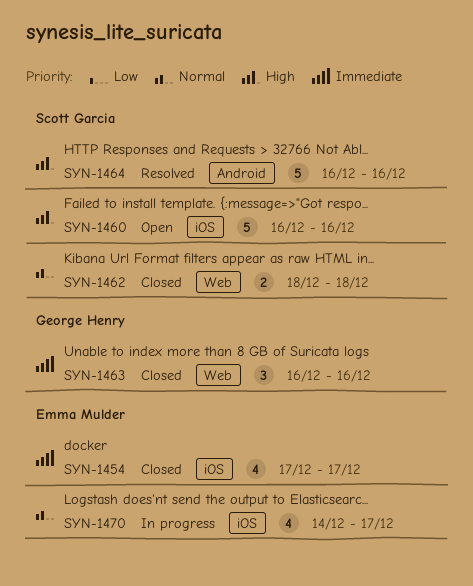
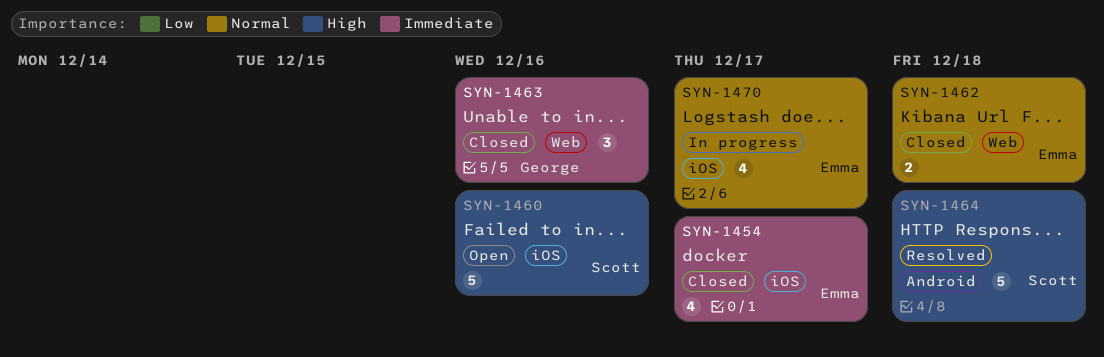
SYN-1462, owner: Scott Garcia -> Emma Mulder
SYN-1464, due: Dec 16 -> Dec 18

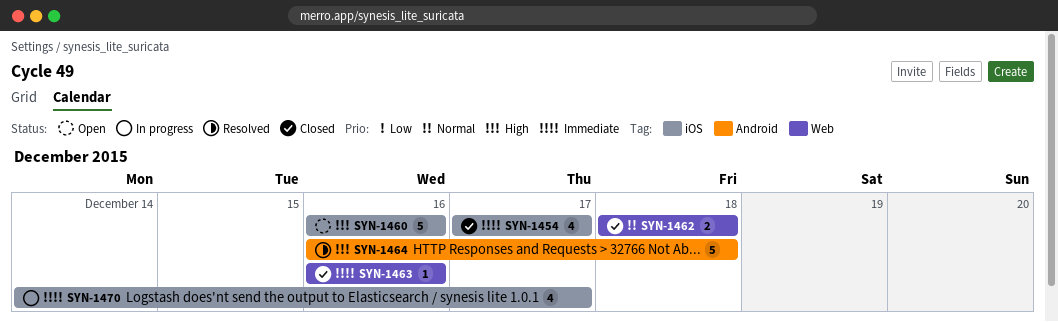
SYN-1463, estimate: 3 -> 1
SYN-1470, priority: Normal -> Immediate

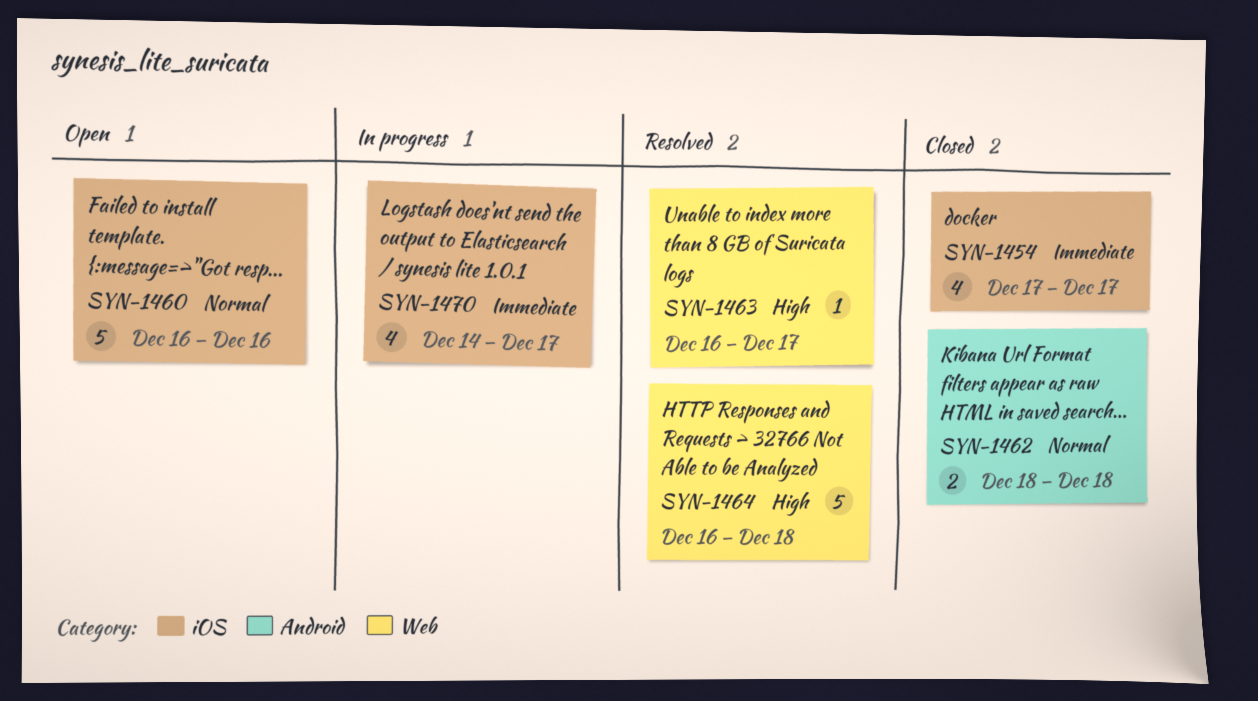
SYN-1460, priority: High -> Normal
SYN-1462, label: Web -> Android
SYN-1463, status: Closed -> Resolved
SYN-1463, priority: Immediate -> High
SYN-1463, due: Dec 16 -> Dec 17
SYN-1464, label: Android -> Web

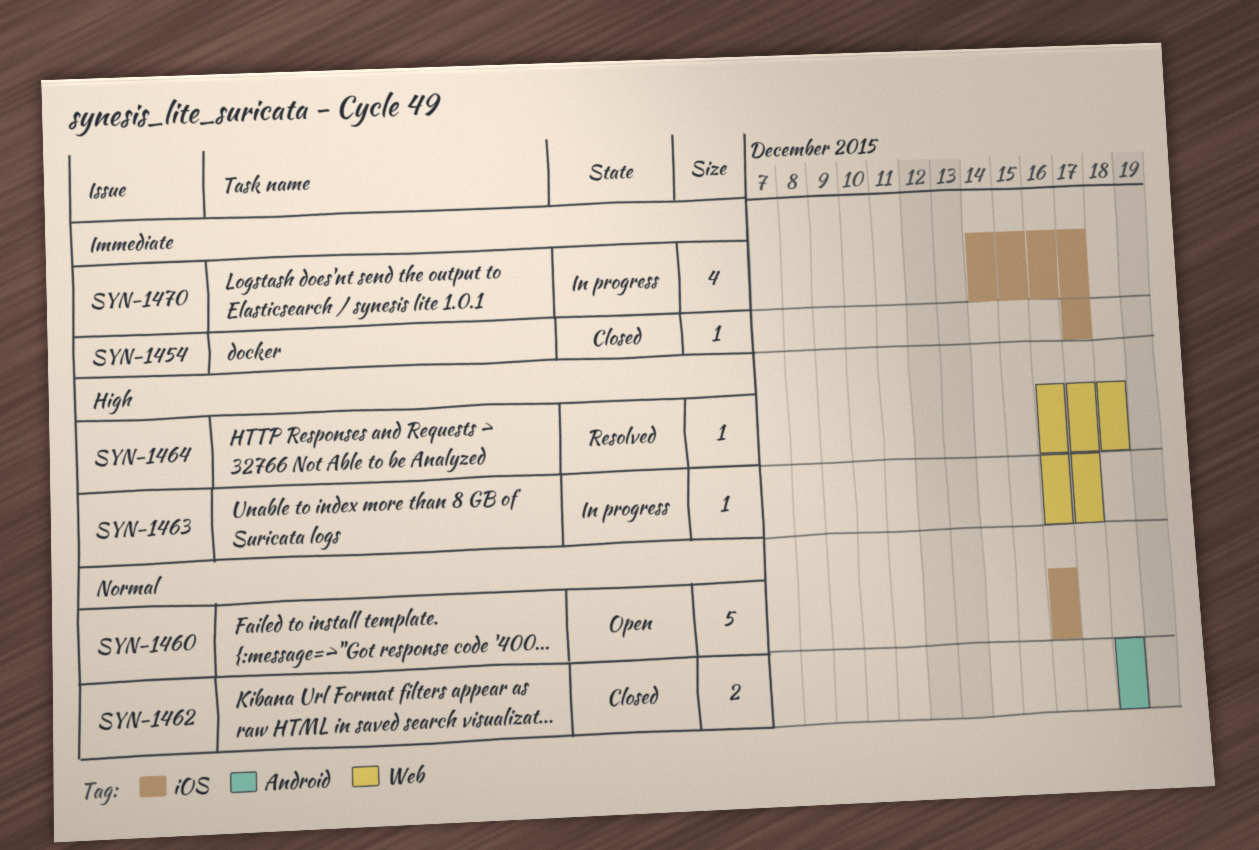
SYN-1454, estimate: 4 -> 1
SYN-1463, status: Resolved -> In progress
SYN-1464, estimate: 5 -> 1

